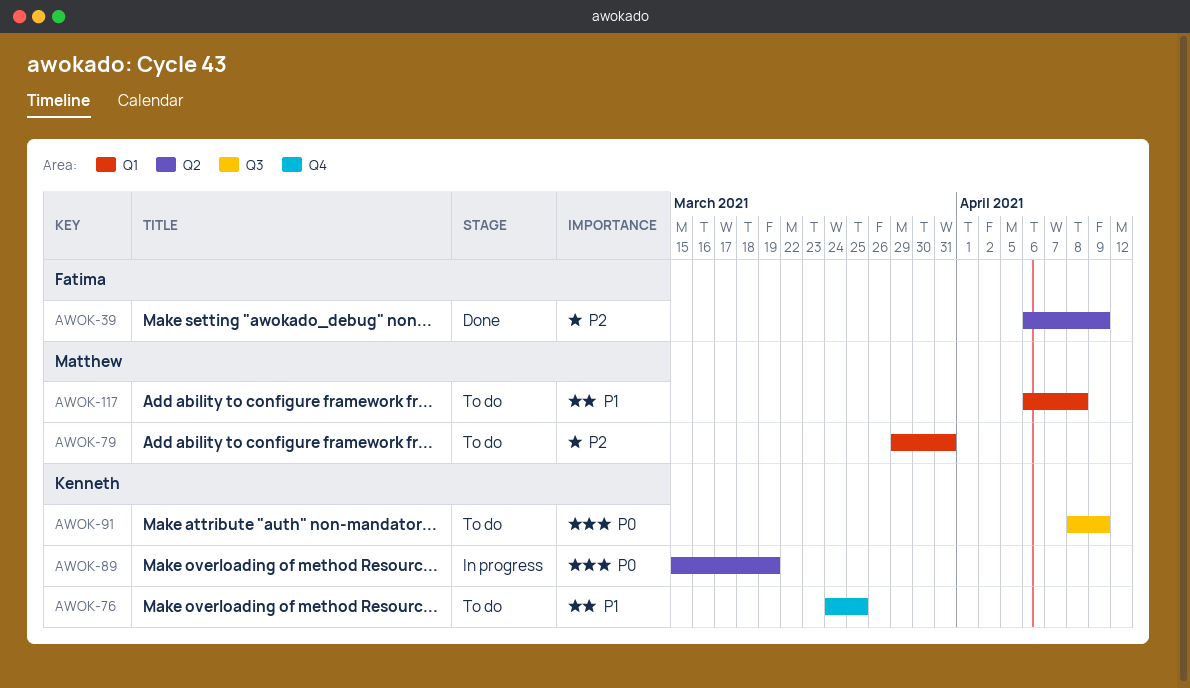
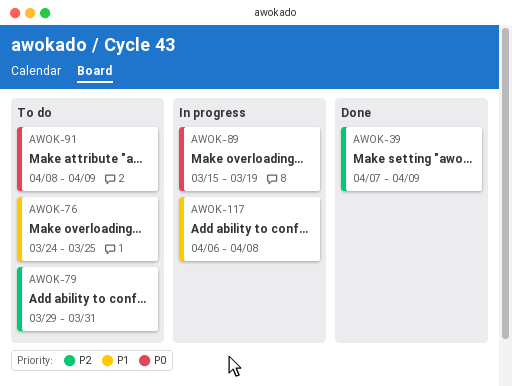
AWOK-39, start: Apr 6 -> Apr 7
AWOK-117, status: To do -> In progress

